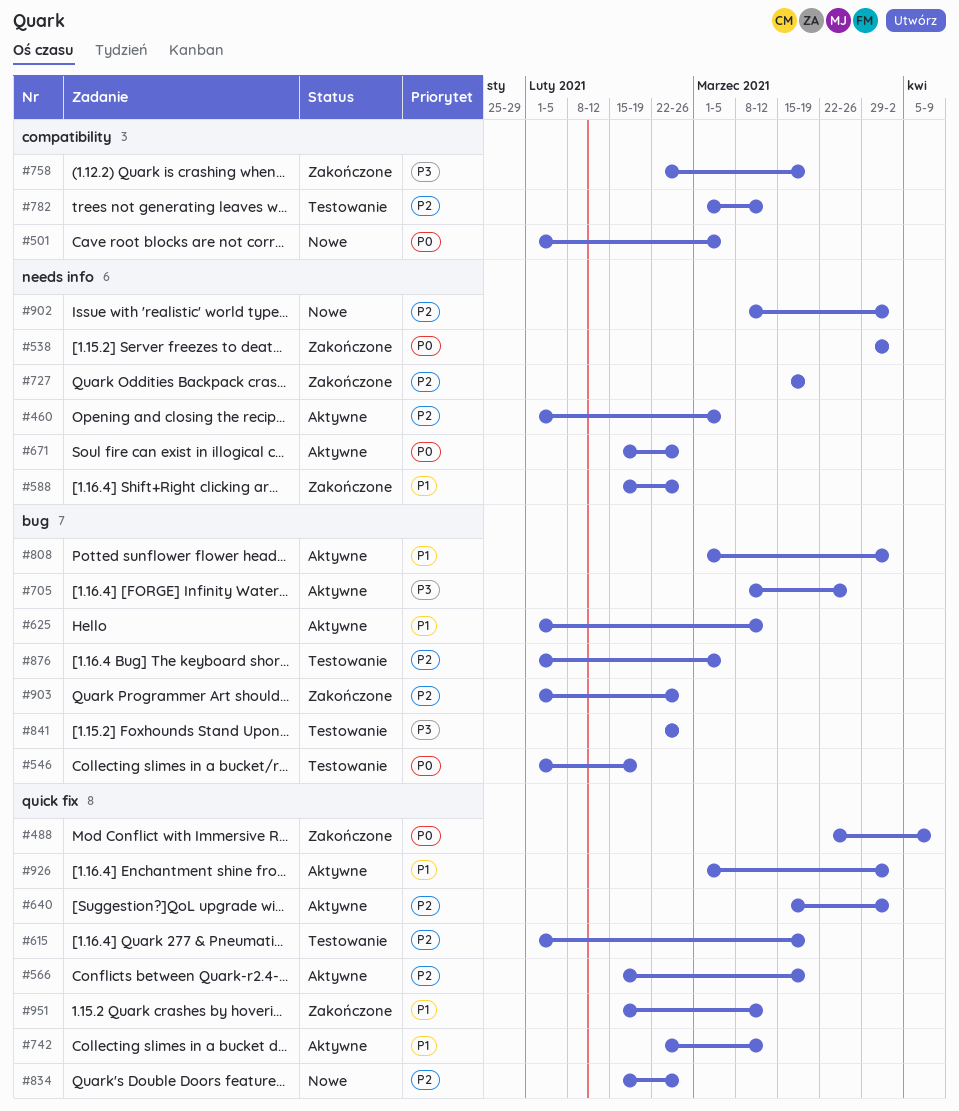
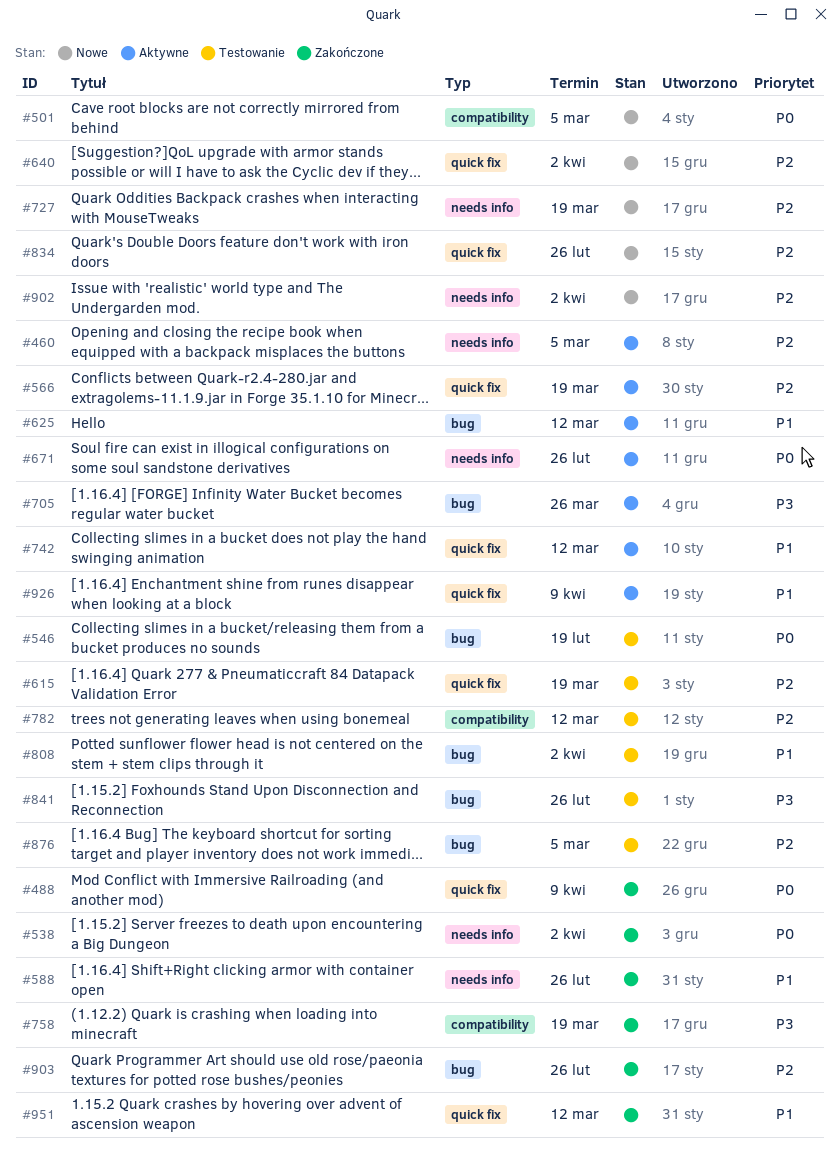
#640, status: Aktywne -> Nowe
#727, status: Zakończone -> Nowe
#808, status: Aktywne -> Testowanie
#926, due: Apr 2 -> Apr 9

